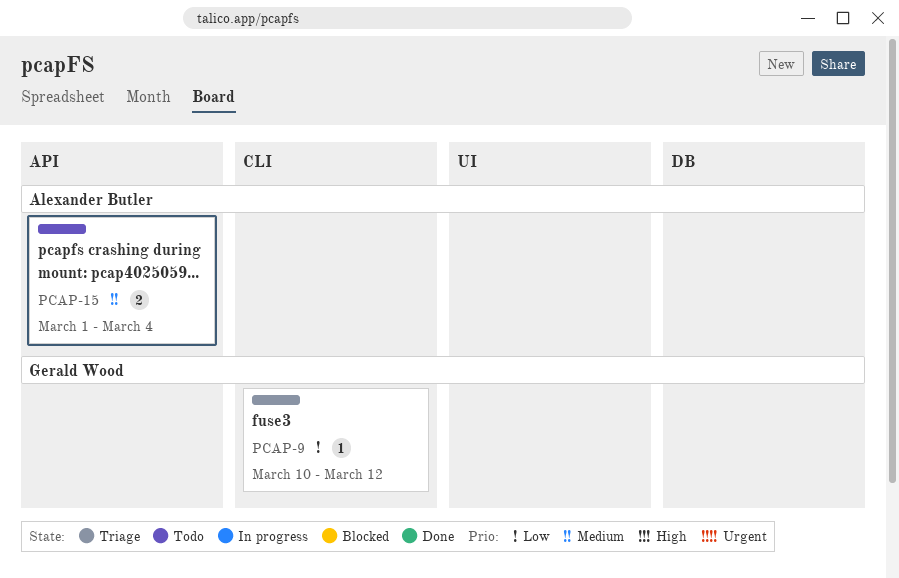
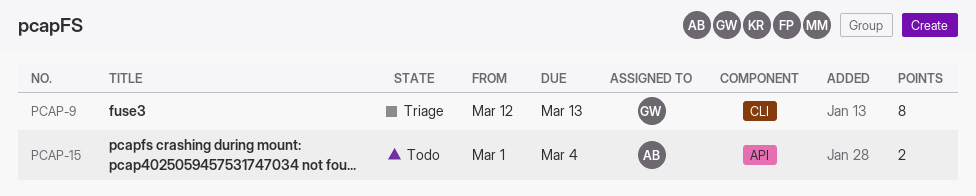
PCAP-9, estimate: 1 -> 8
PCAP-9, start: Mar 10 -> Mar 12
PCAP-9, due: Mar 12 -> Mar 13

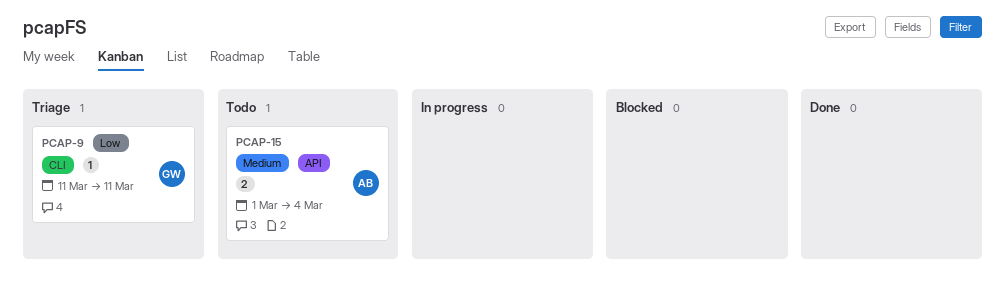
PCAP-9, estimate: 8 -> 1
PCAP-9, start: Mar 12 -> Mar 11
PCAP-9, due: Mar 13 -> Mar 11

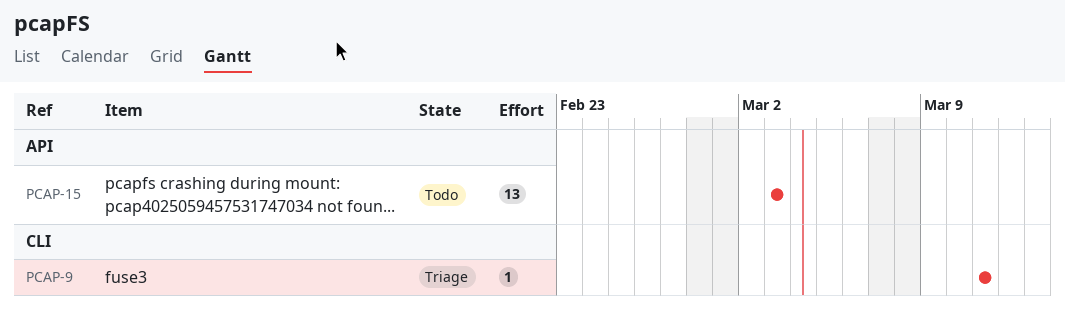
PCAP-15, estimate: 2 -> 13
PCAP-15, start: Mar 1 -> Mar 3
PCAP-15, due: Mar 4 -> Mar 3

